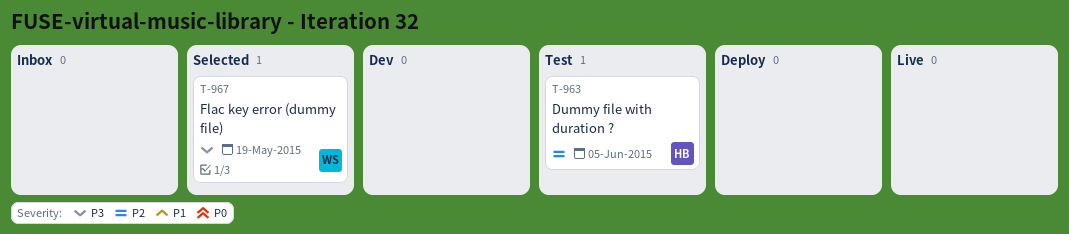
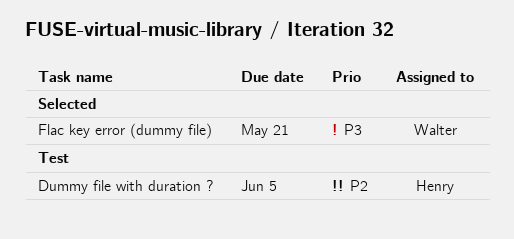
Flac key error (dummy file), due: May 19 -> May 21

